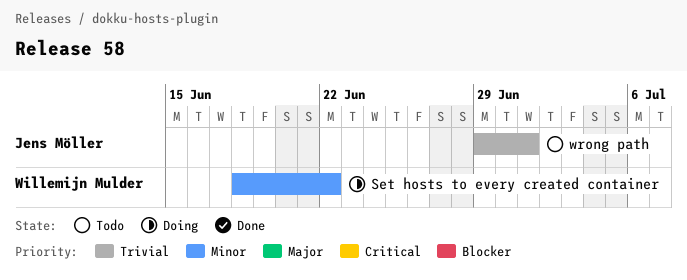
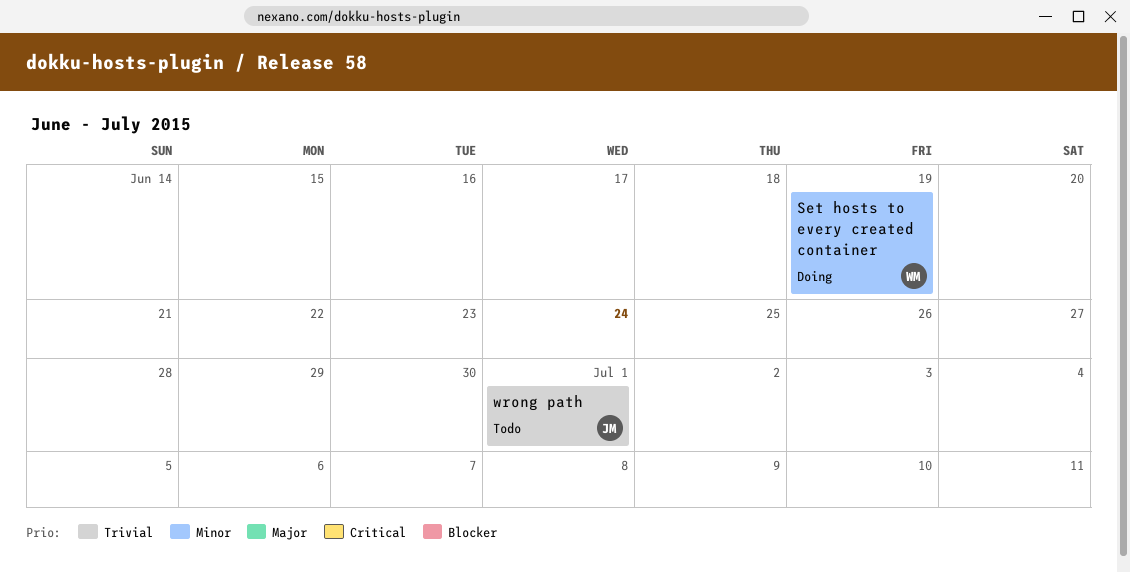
Set hosts to every created container, due: Jun 22 -> Jun 19

